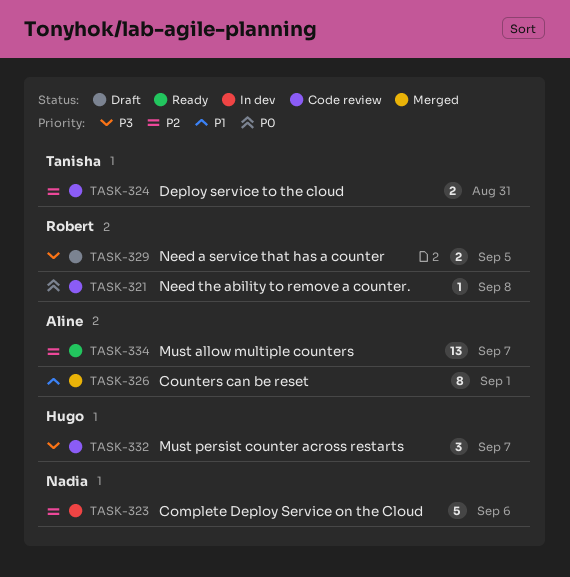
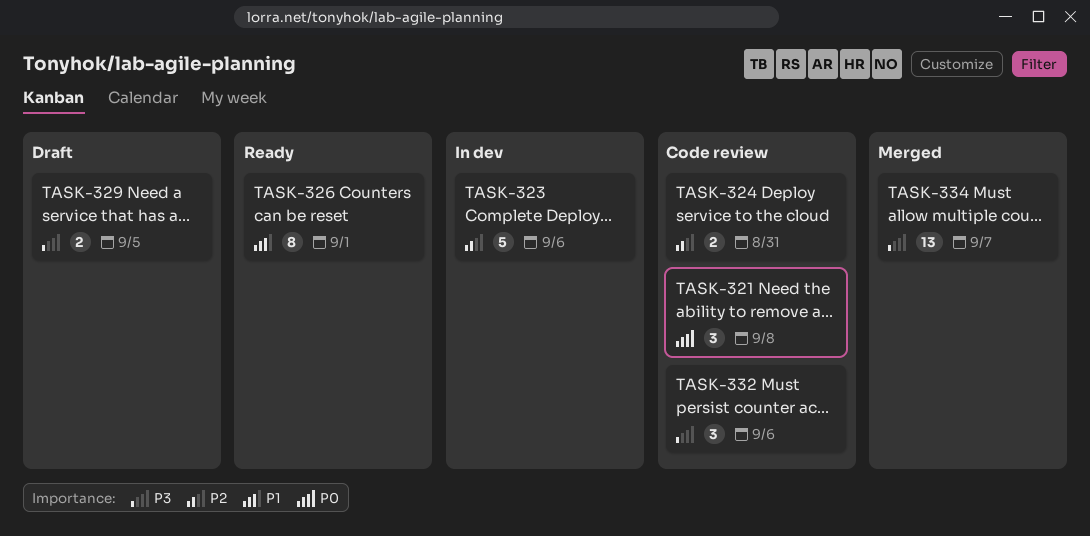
TASK-321, estimate: 1 -> 3
TASK-326, status: Merged -> Ready
TASK-332, due: Sep 7 -> Sep 6
TASK-334, status: Ready -> Merged
TASK-334, priority: P2 -> P3

